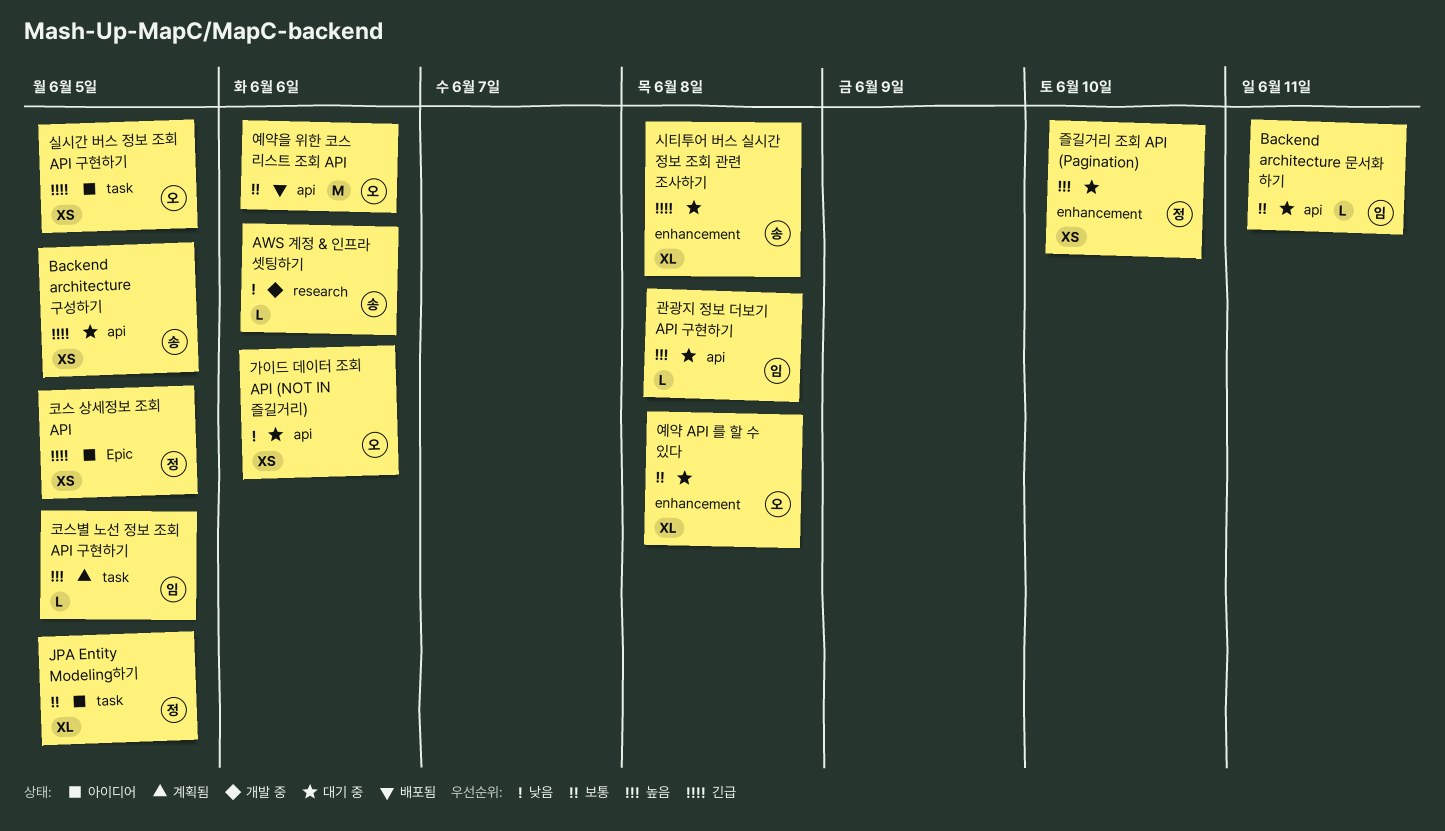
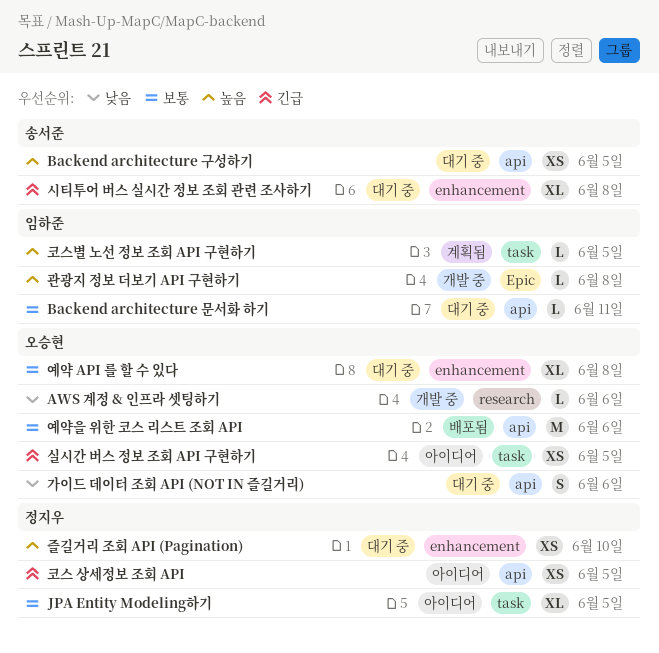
AWS 계정 & 인프라 셋팅하기, owner: 송서준 -> 오승현
Backend architecture 구성하기, priority: 긴급 -> 높음
가이드 데이터 조회 API (NOT IN 즐길거리), estimate: XS -> S
관광지 정보 더보기 API 구현하기, status: 대기 중 -> 개발 중
관광지 정보 더보기 API 구현하기, label: api -> Epic
코스 상세정보 조회 API, label: Epic -> api

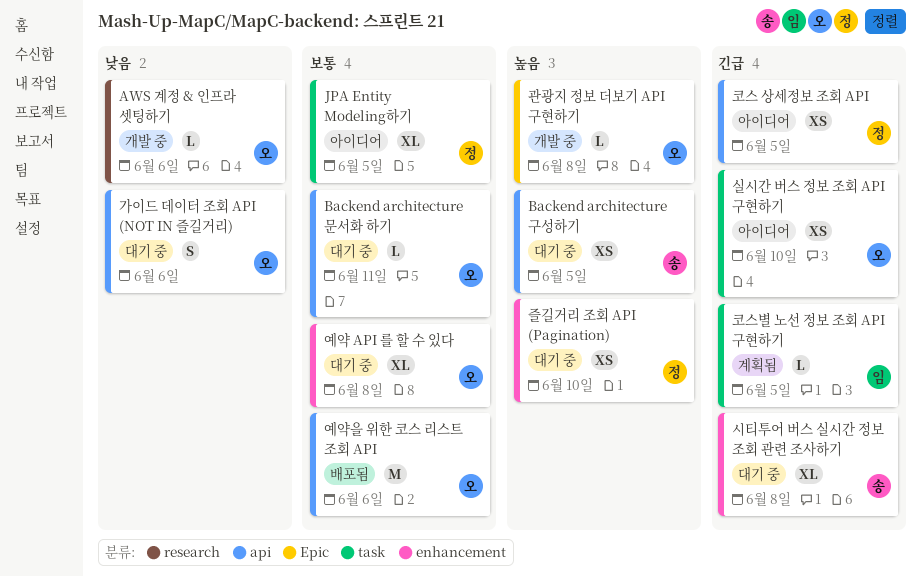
Backend architecture 문서화 하기, owner: 임하준 -> 오승현
관광지 정보 더보기 API 구현하기, owner: 임하준 -> 오승현
실시간 버스 정보 조회 API 구현하기, due: Jun 5 -> Jun 10
코스별 노선 정보 조회 API 구현하기, priority: 높음 -> 긴급

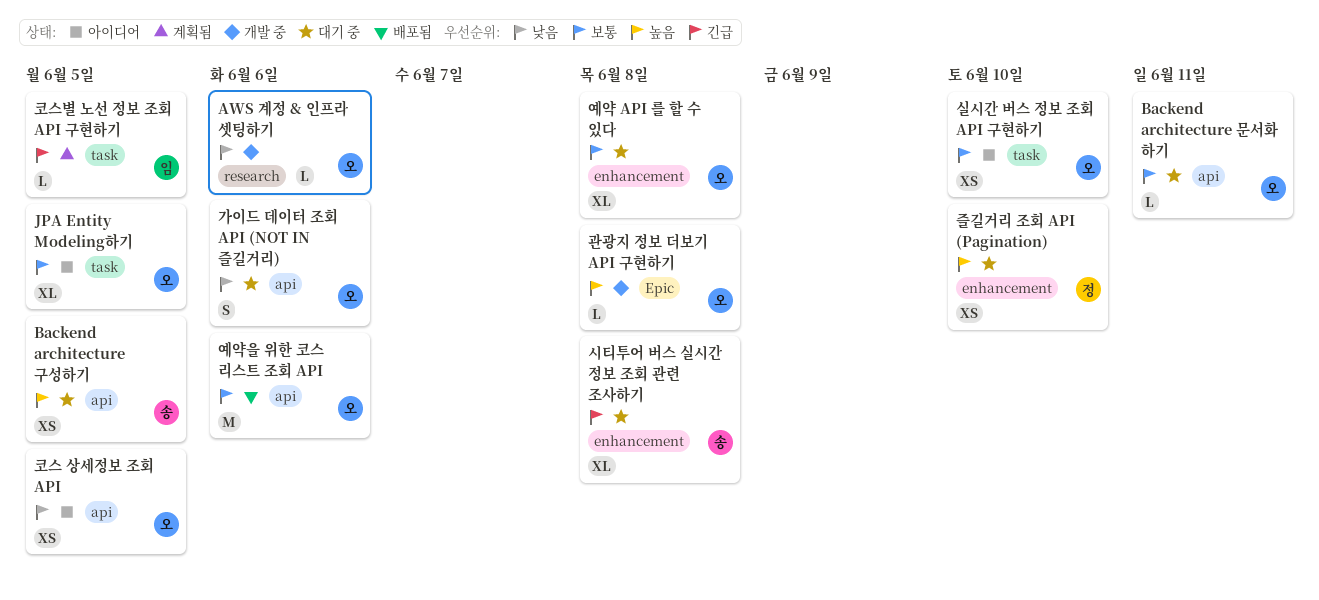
JPA Entity Modeling하기, owner: 정 -> 오
실시간 버스 정보 조회 API 구현하기, priority: 긴급 -> 보통
코스 상세정보 조회 API, owner: 정 -> 오
코스 상세정보 조회 API, priority: 긴급 -> 낮음

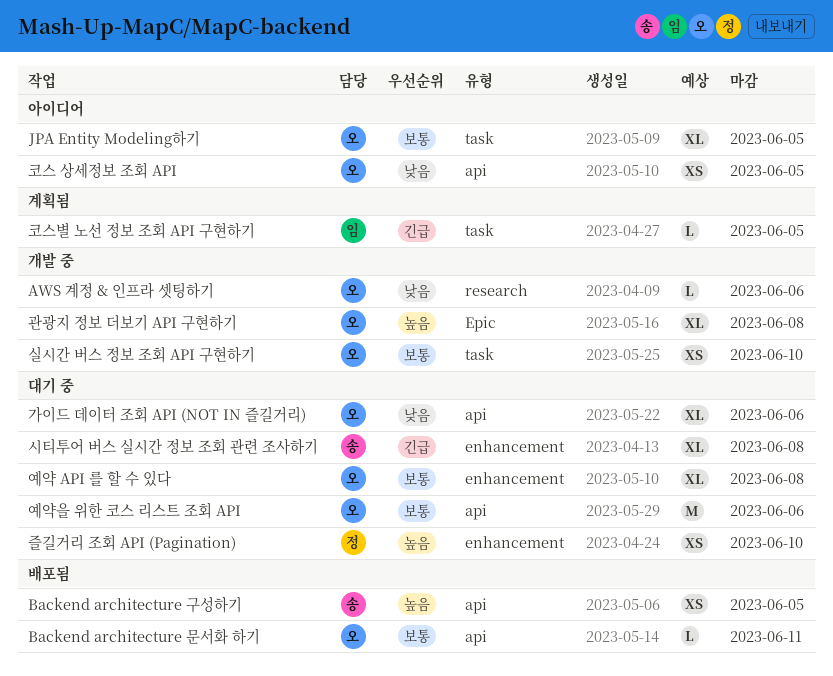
Backend architecture 구성하기, status: 대기 중 -> 배포됨
Backend architecture 문서화 하기, status: 대기 중 -> 배포됨
가이드 데이터 조회 API (NOT IN 즐길거리), estimate: S -> XL
관광지 정보 더보기 API 구현하기, estimate: L -> XL
실시간 버스 정보 조회 API 구현하기, status: 아이디어 -> 개발 중
예약을 위한 코스 리스트 조회 API, status: 배포됨 -> 대기 중

